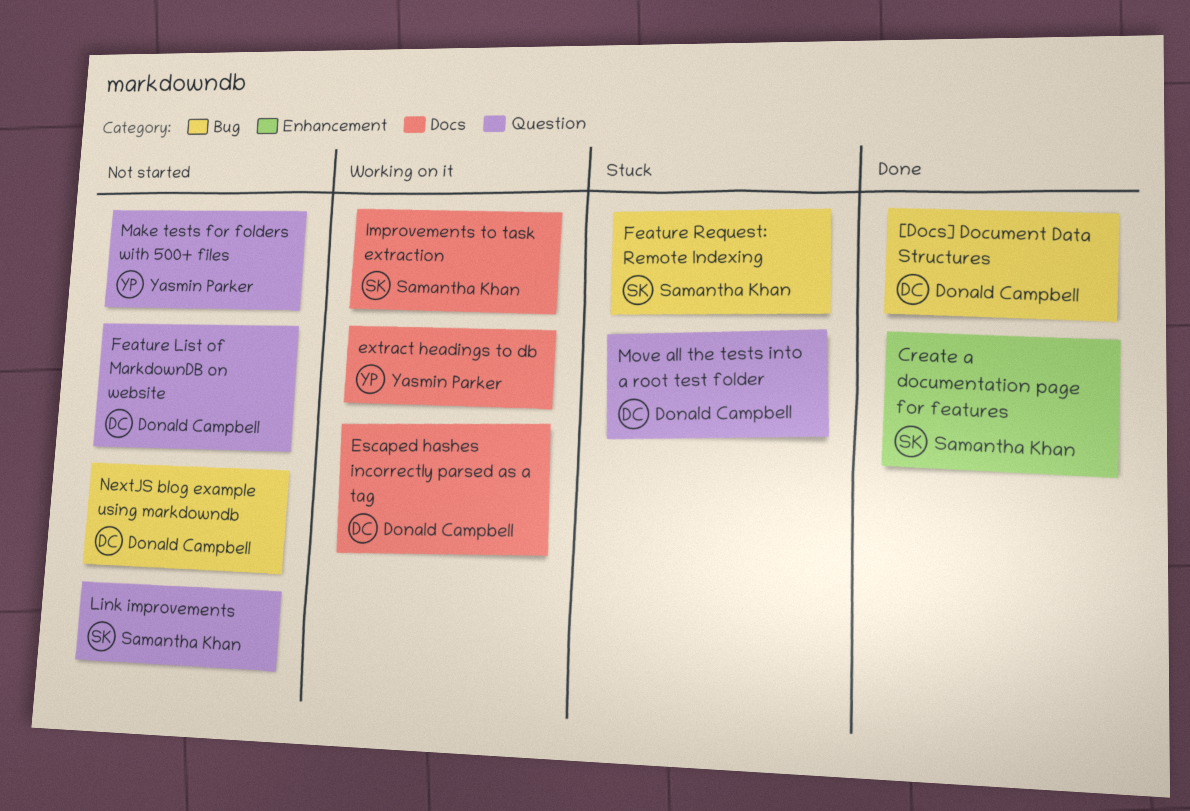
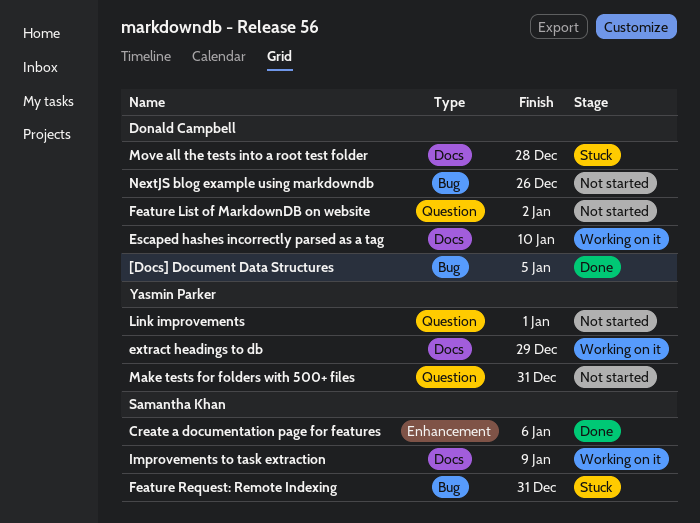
Link improvements, owner: Samantha Khan -> Yasmin Parker
Move all the tests into a root test folder, label: Question -> Docs

